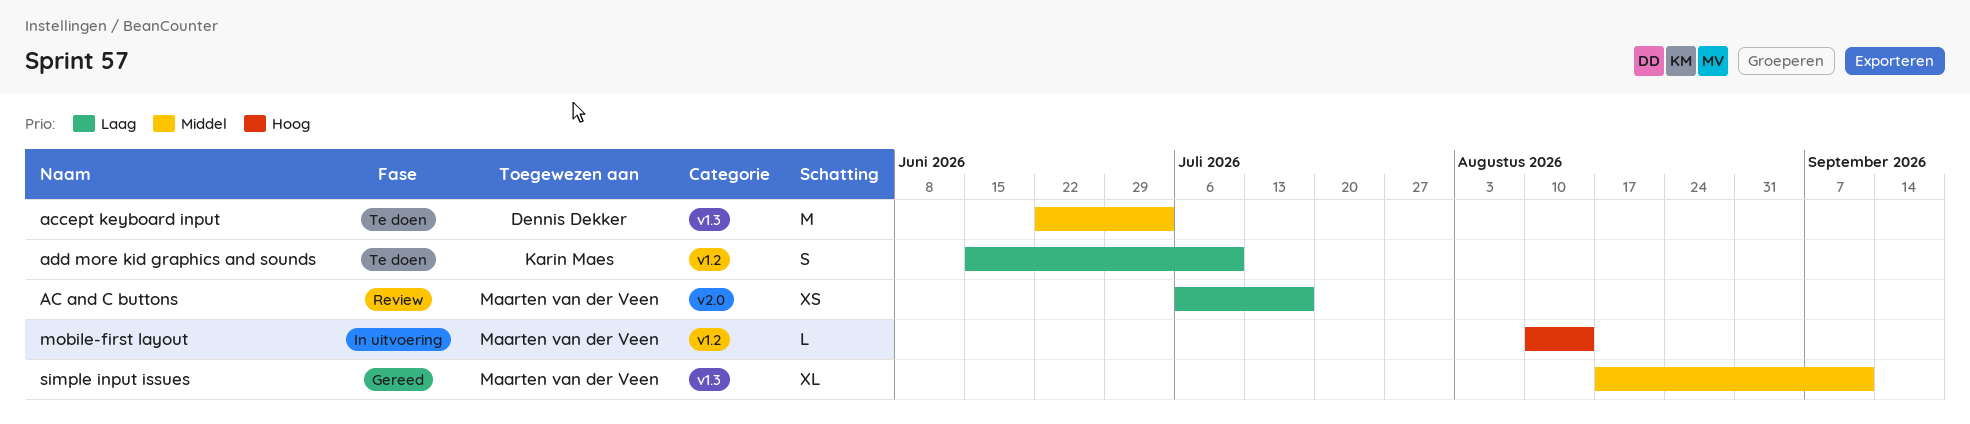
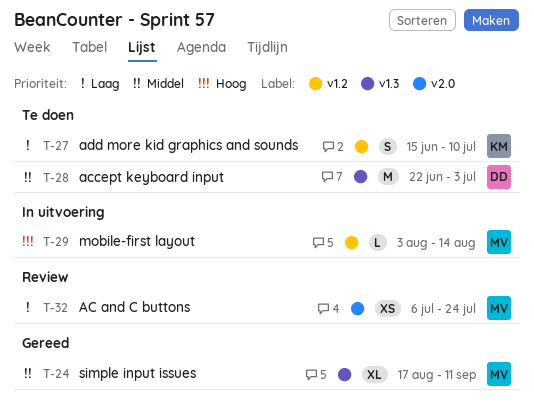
AC and C buttons, due: Jul 17 -> Jul 24
mobile-first layout, start: Aug 10 -> Aug 3

